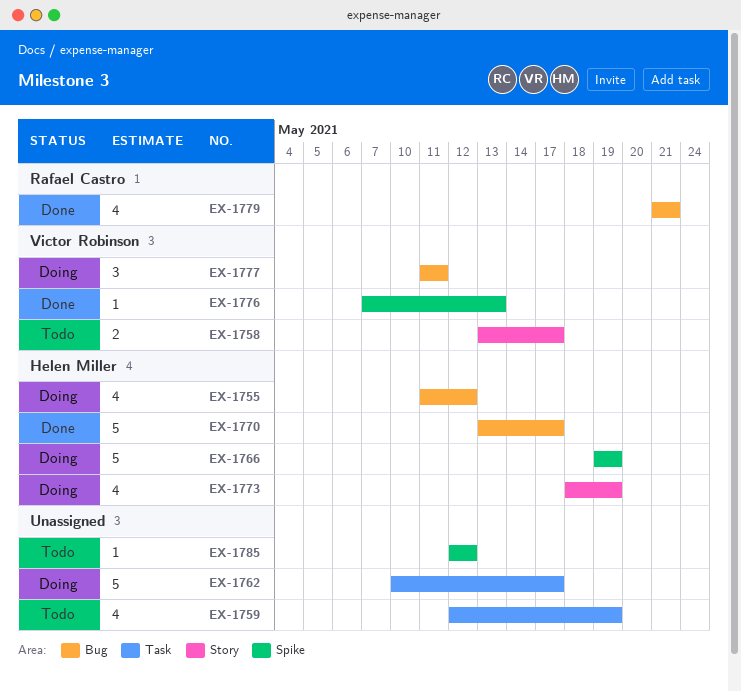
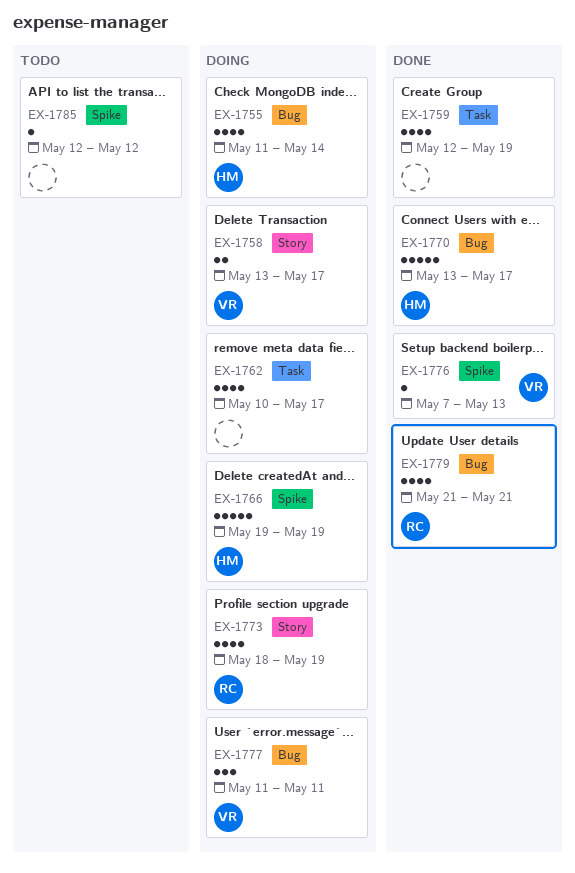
EX-1755, due: May 12 -> May 14
EX-1758, status: Todo -> Doing
EX-1759, status: Todo -> Done
EX-1762, estimate: 5 -> 4
EX-1773, owner: Helen Miller -> Rafael Castro

